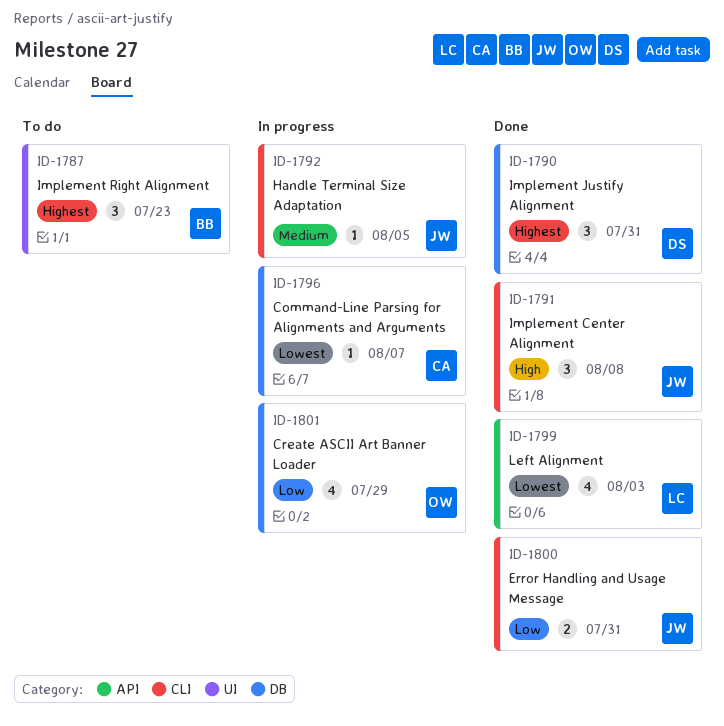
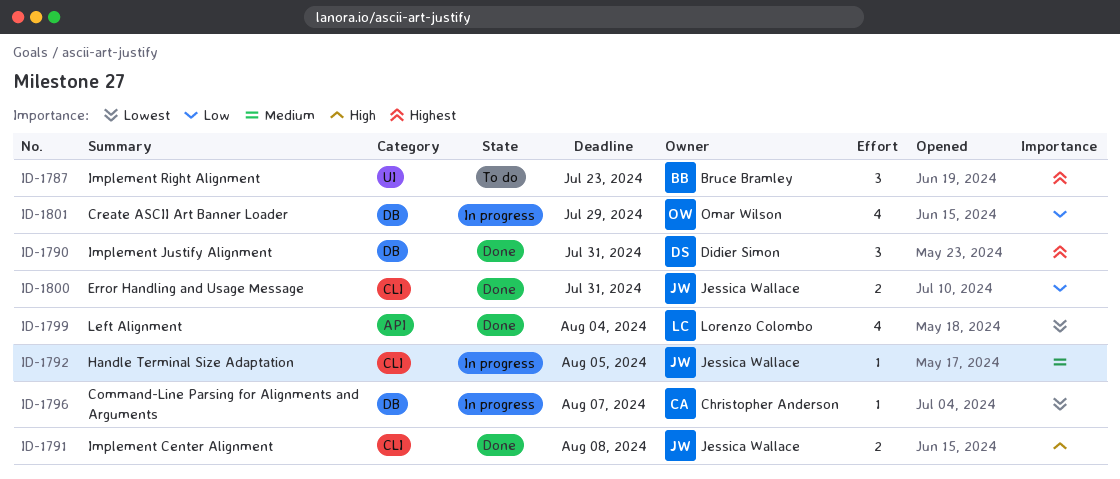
ID-1791, estimate: 3 -> 2
ID-1799, due: Aug 3 -> Aug 4

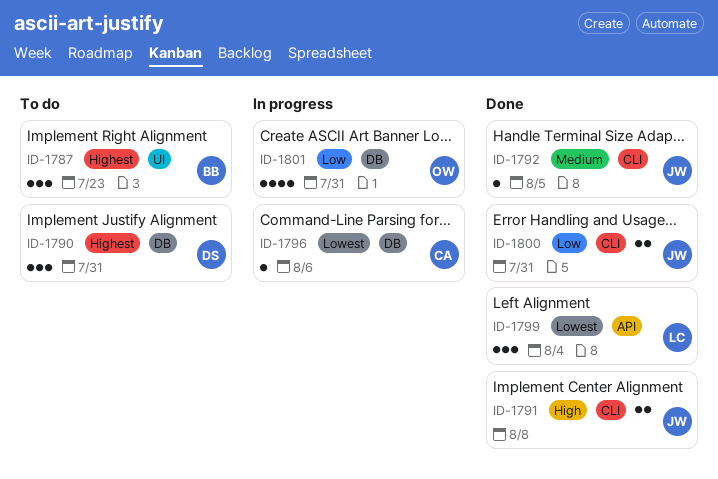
ID-1790, status: Done -> To do
ID-1792, status: In progress -> Done
ID-1796, due: Aug 7 -> Aug 6
ID-1799, estimate: 4 -> 3
ID-1801, due: Jul 29 -> Jul 31

